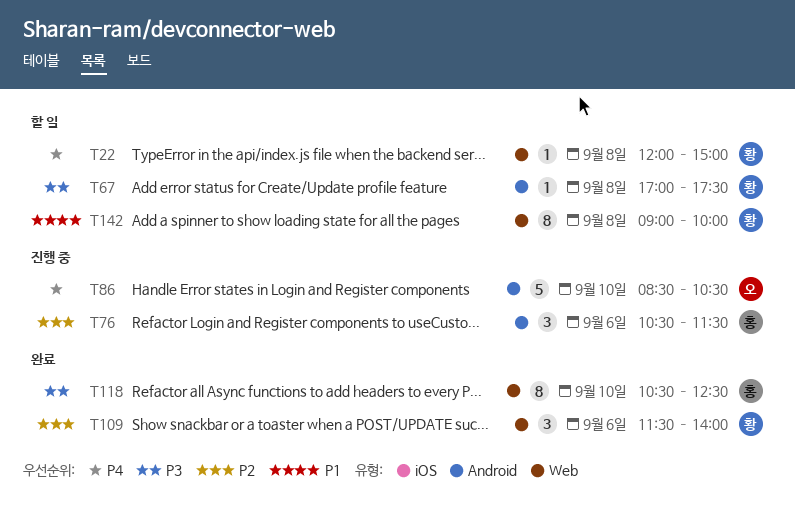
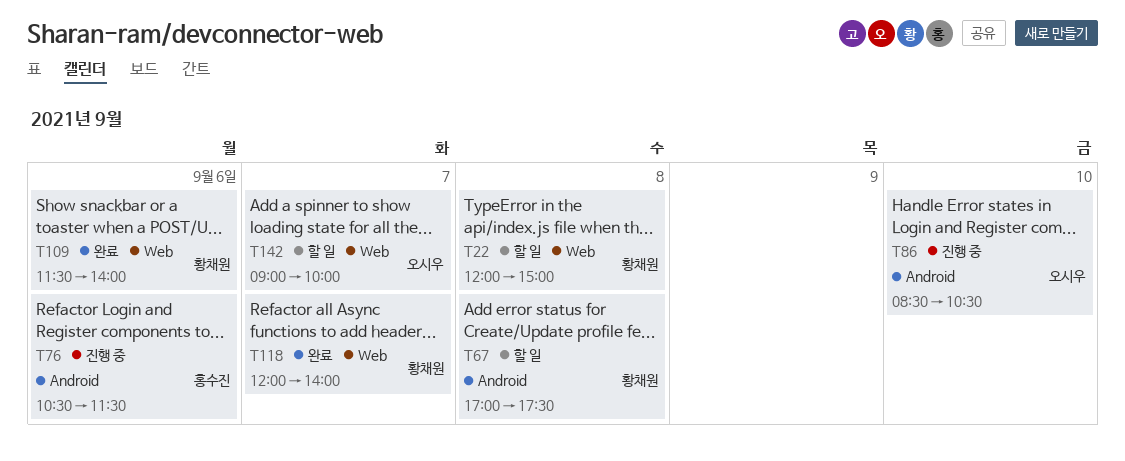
T118, owner: 홍수진 -> 황채원
T118, day: Sep 10 -> Sep 7
T118, begins: 10:30 -> 12:00
T118, ends: 12:30 -> 14:00
T142, owner: 황채원 -> 오시우
T142, day: Sep 8 -> Sep 7

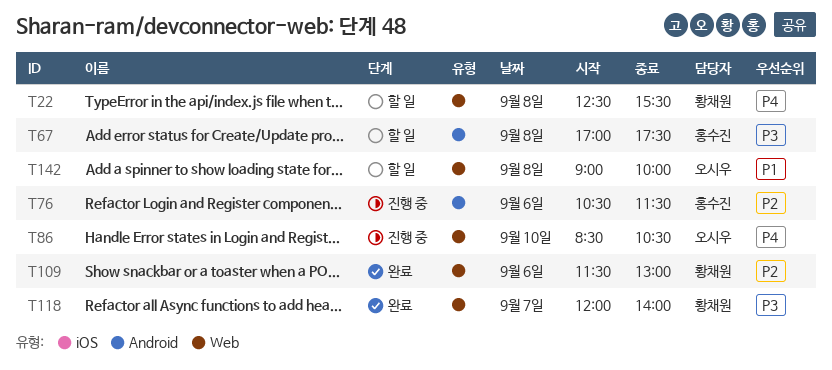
T22, begins: 12:00 -> 12:30
T22, ends: 15:00 -> 15:30
T67, owner: 황채원 -> 홍수진
T86, label: Android -> Web
T109, ends: 14:00 -> 13:00
T142, day: Sep 7 -> Sep 8

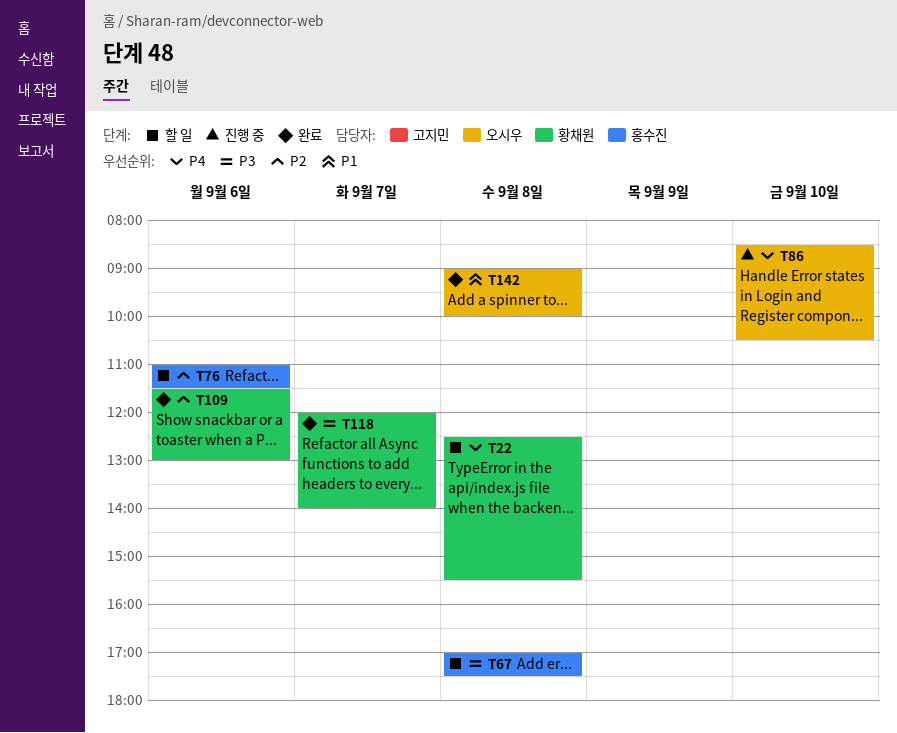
T76, status: 진행 중 -> 할 일
T76, begins: 10:30 -> 11:00
T142, status: 할 일 -> 완료

